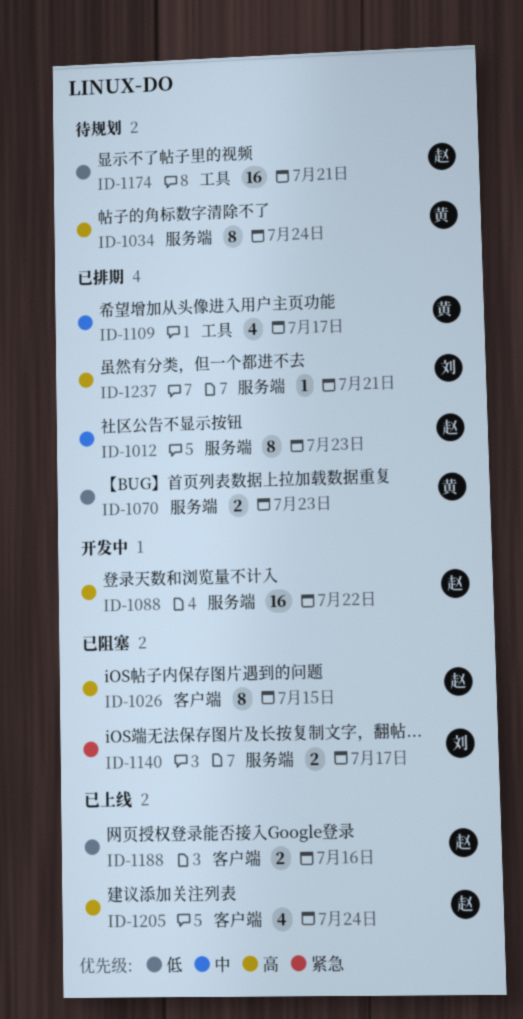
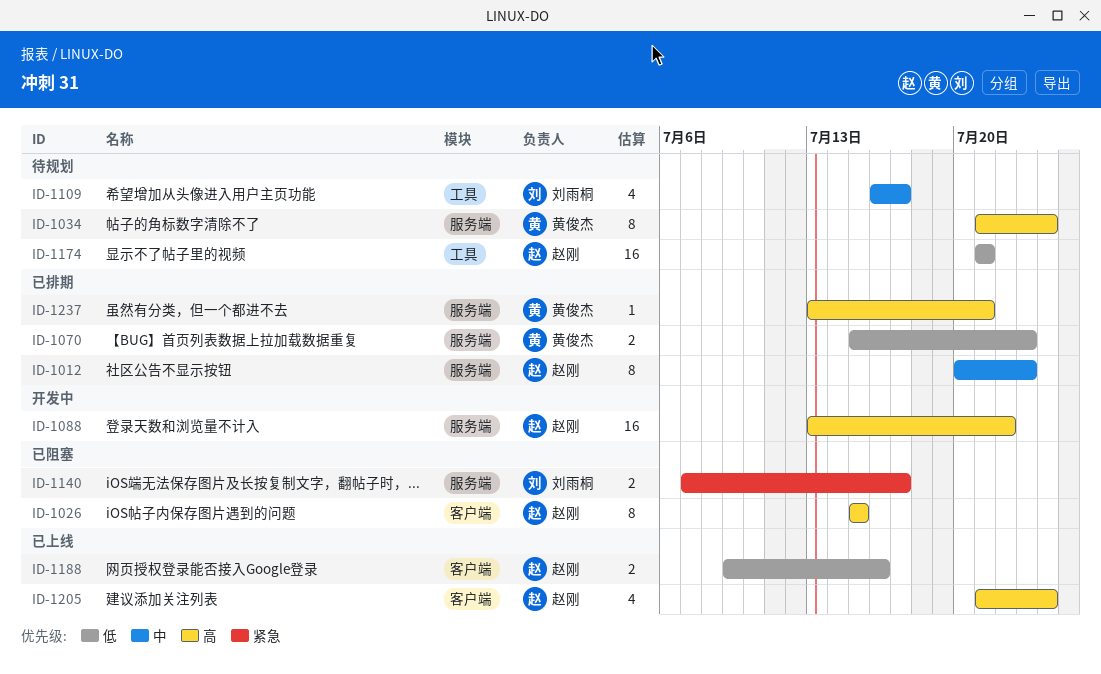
ID-1109, status: 已排期 -> 待规划
ID-1109, owner: 黄俊杰 -> 刘雨桐
ID-1237, owner: 刘雨桐 -> 黄俊杰

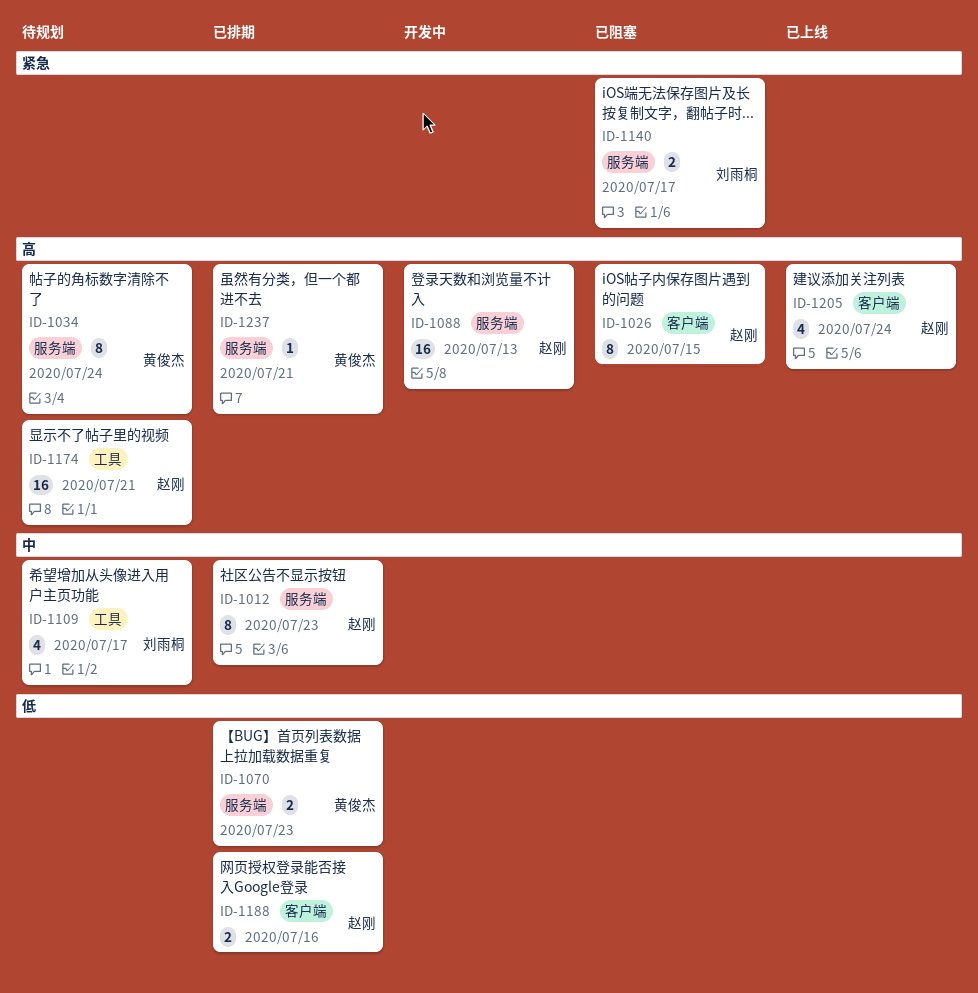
ID-1088, due: Jul 22 -> Jul 13
ID-1174, priority: 低 -> 高
ID-1188, status: 已上线 -> 已排期

